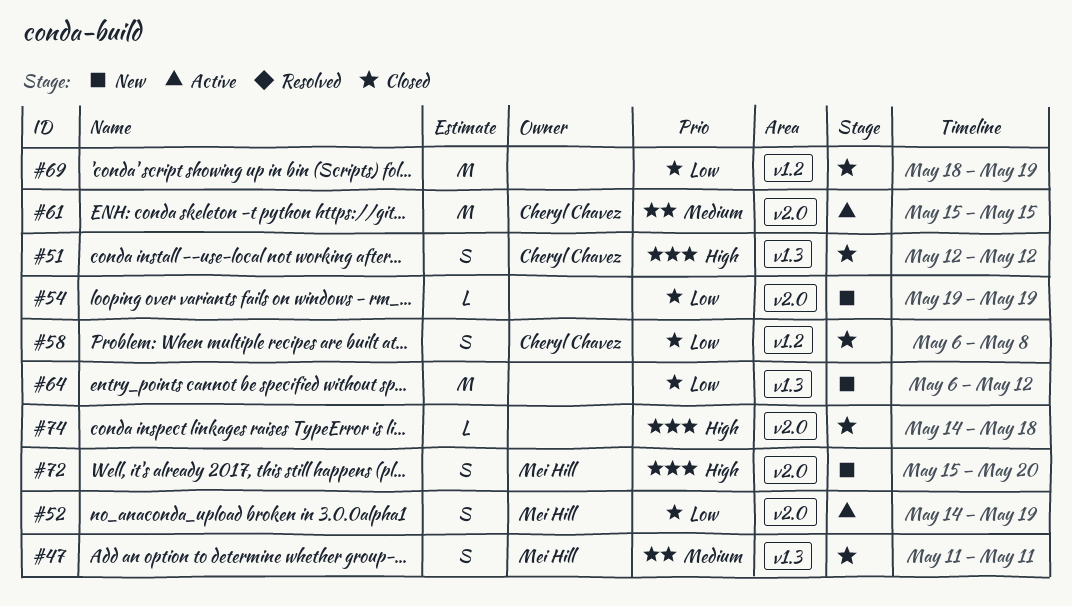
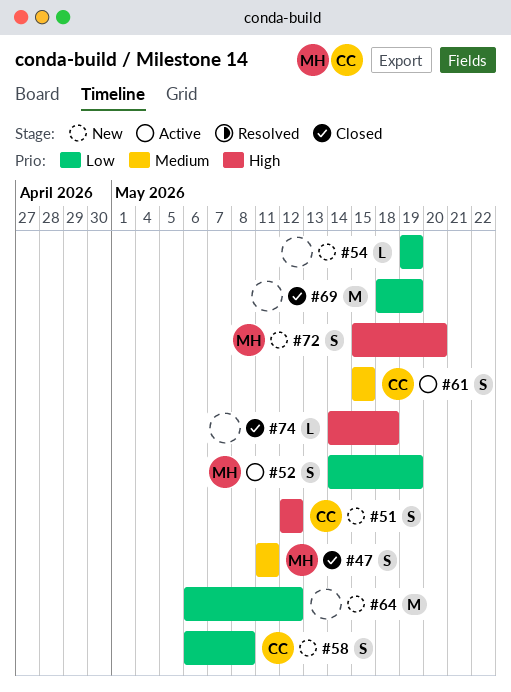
#51, status: Closed -> New
#58, status: Closed -> New
#61, estimate: M -> S

